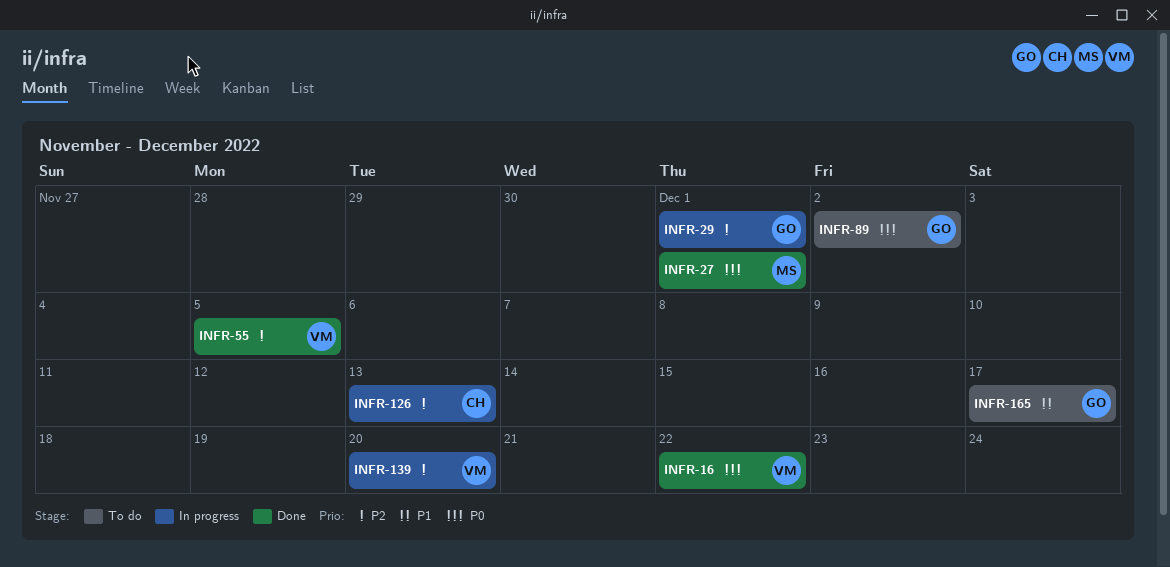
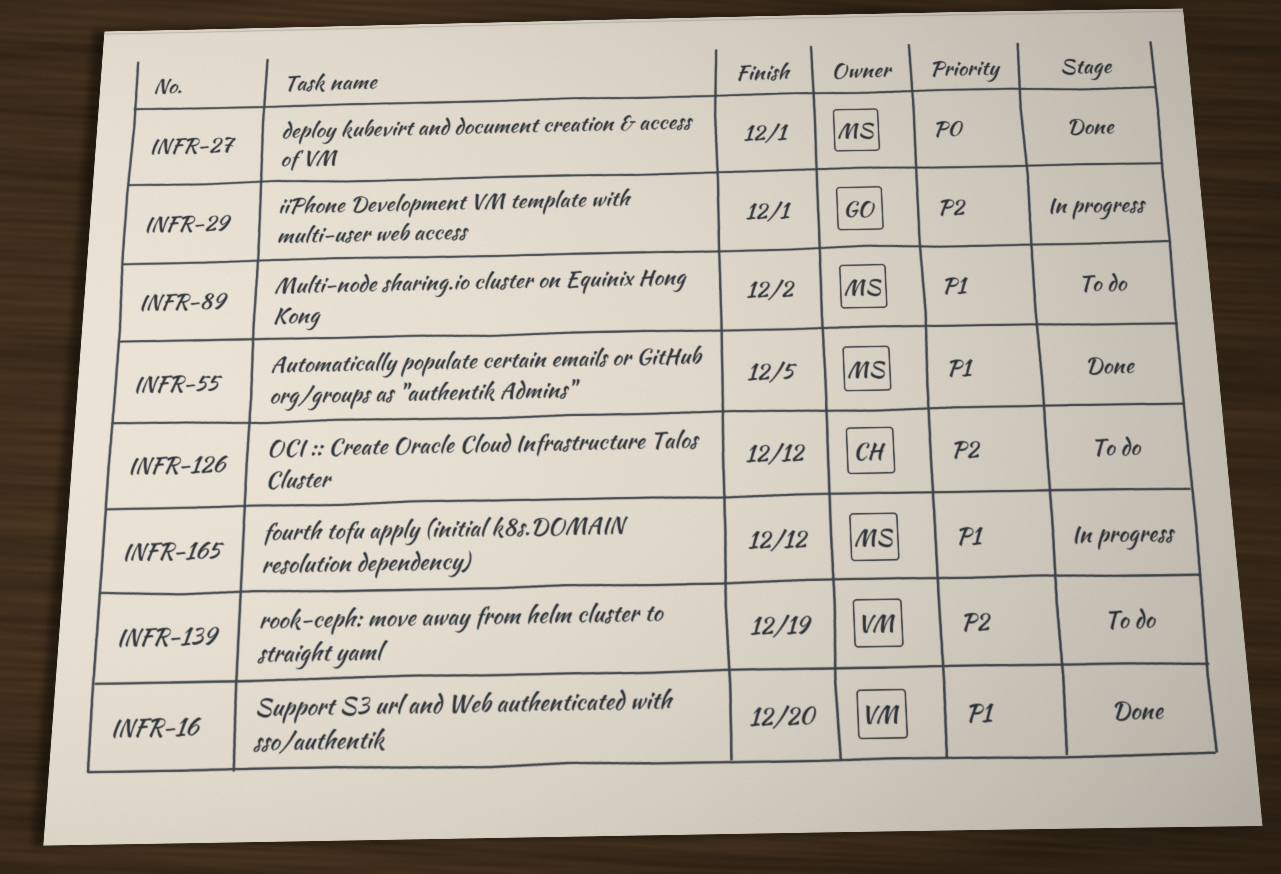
INFR-16, priority: P0 -> P1
INFR-16, due: Dec 22 -> Dec 20
INFR-55, owner: VM -> MS
INFR-55, priority: P2 -> P1
INFR-89, owner: GO -> MS
INFR-89, priority: P0 -> P1
INFR-126, status: In progress -> To do
INFR-126, due: Dec 13 -> Dec 12
INFR-139, status: In progress -> To do
INFR-139, due: Dec 20 -> Dec 19
INFR-165, status: To do -> In progress
INFR-165, owner: GO -> MS
INFR-165, due: Dec 17 -> Dec 12

